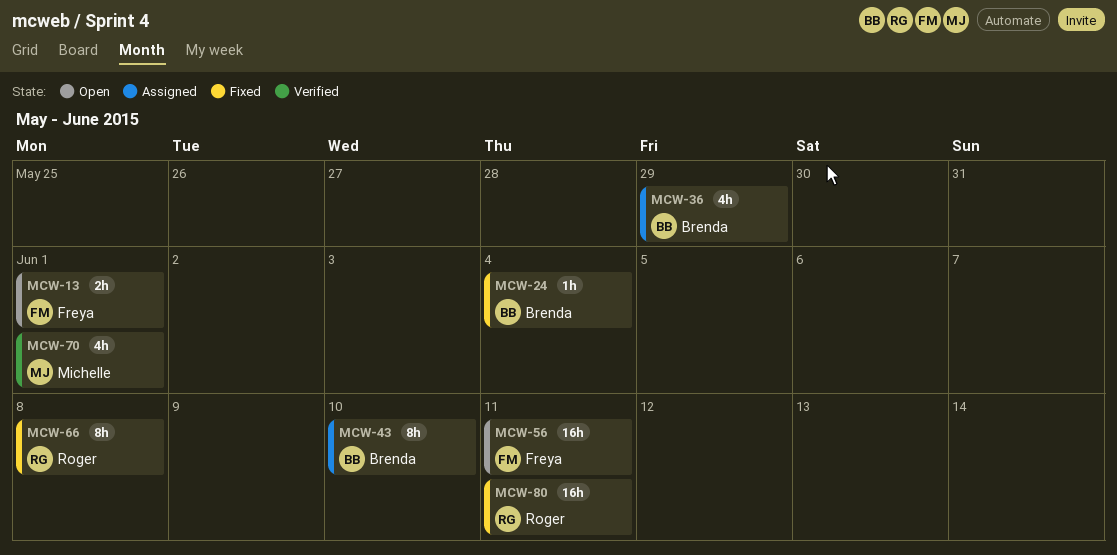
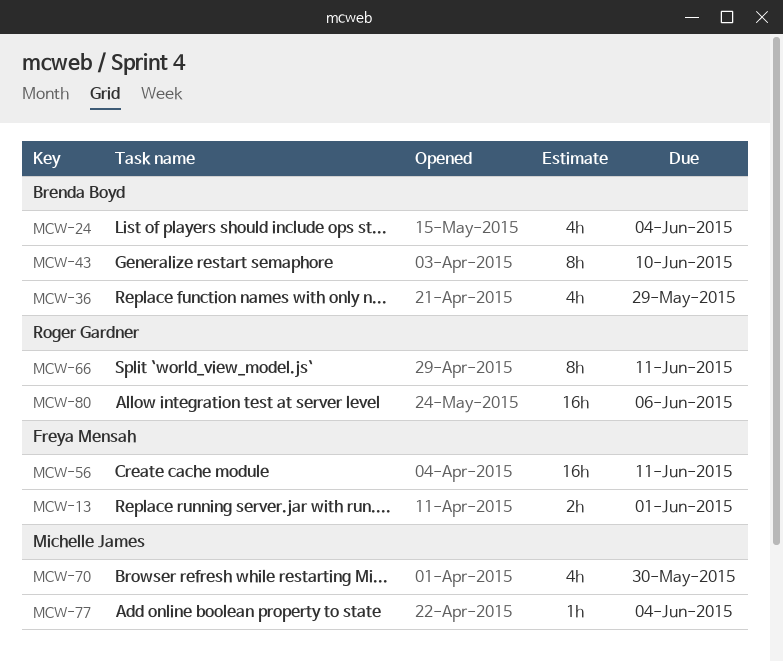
MCW-24, estimate: 1h -> 4h
MCW-66, due: Jun 8 -> Jun 11
MCW-70, due: Jun 1 -> May 30
MCW-77: none -> present
MCW-80, due: Jun 11 -> Jun 6

